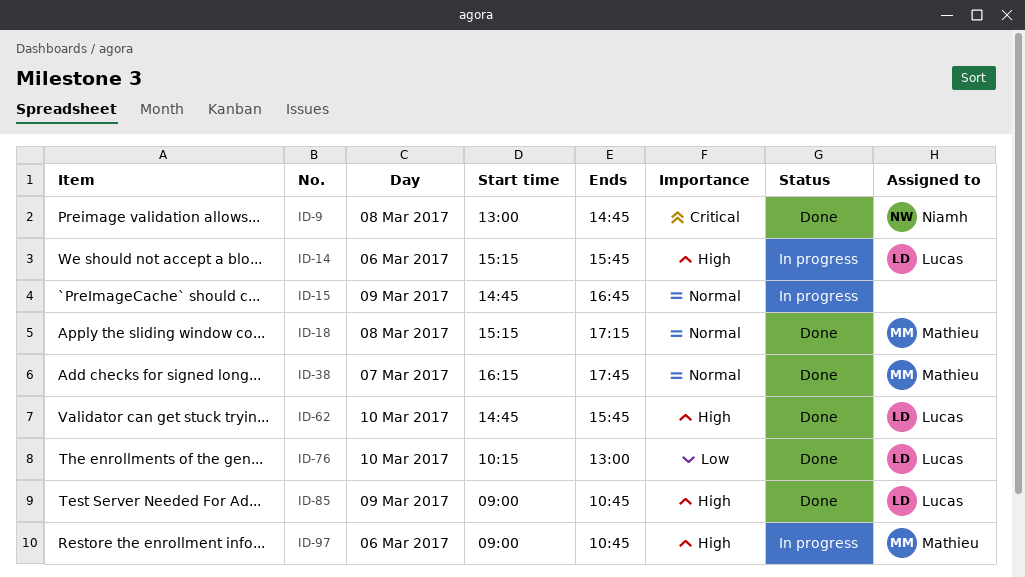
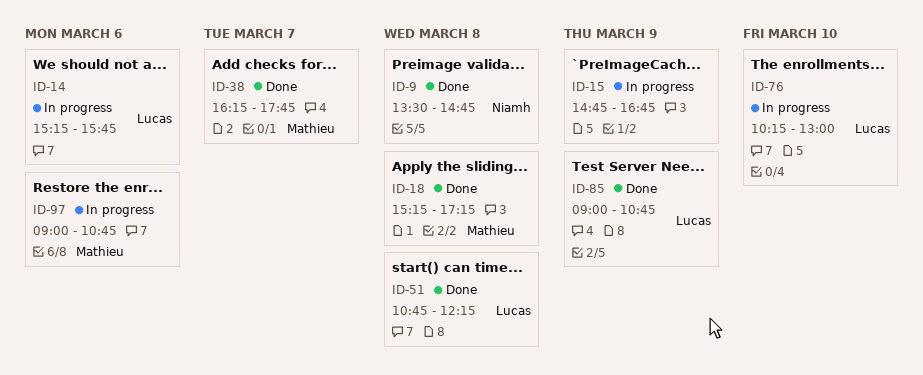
ID-9, begins: 13:00 -> 13:30
ID-51: none -> present
ID-62: present -> none
ID-76, status: Done -> In progress

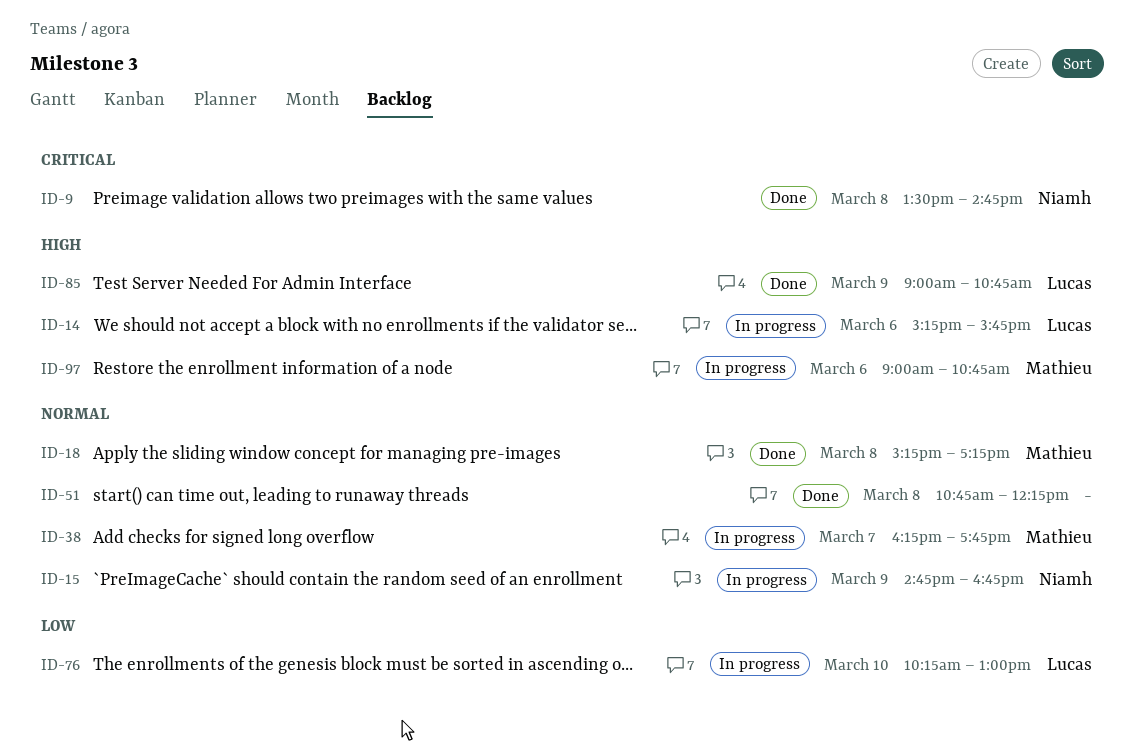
ID-15, owner: none -> Niamh
ID-38, status: Done -> In progress
ID-51, owner: Lucas -> none

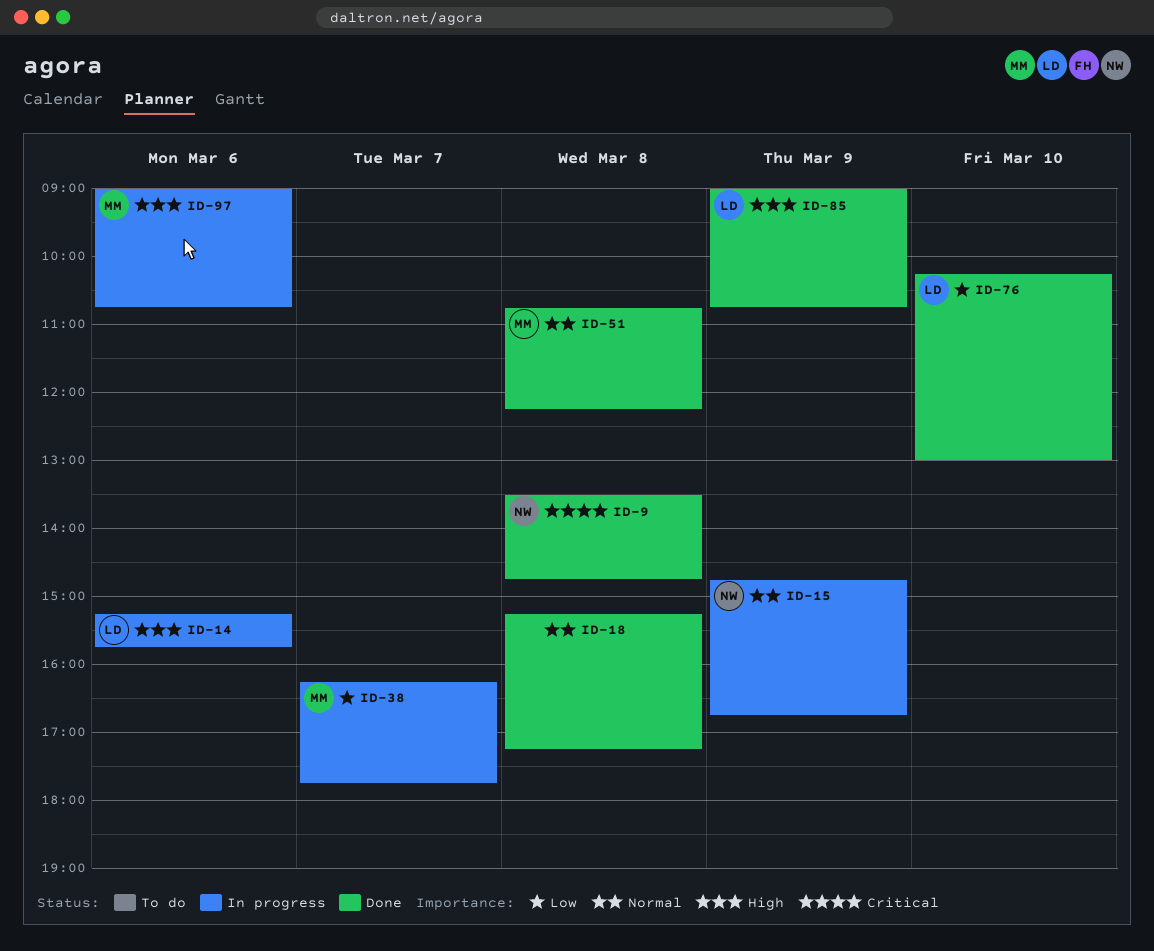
ID-18, owner: Mathieu -> none
ID-38, priority: Normal -> Low
ID-51, owner: none -> Mathieu
ID-76, status: In progress -> Done

